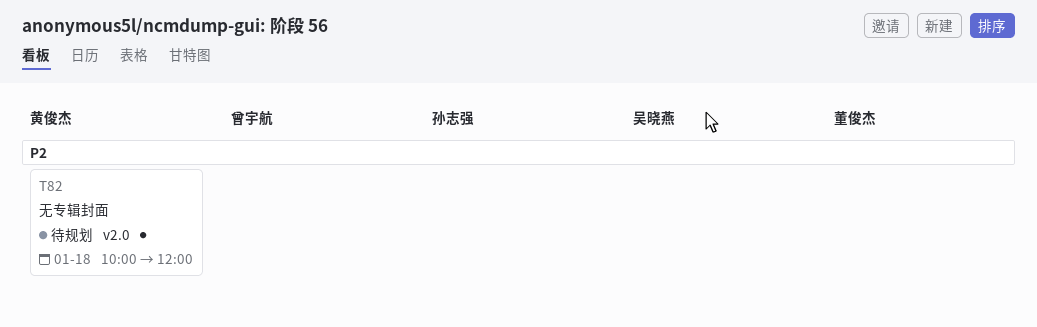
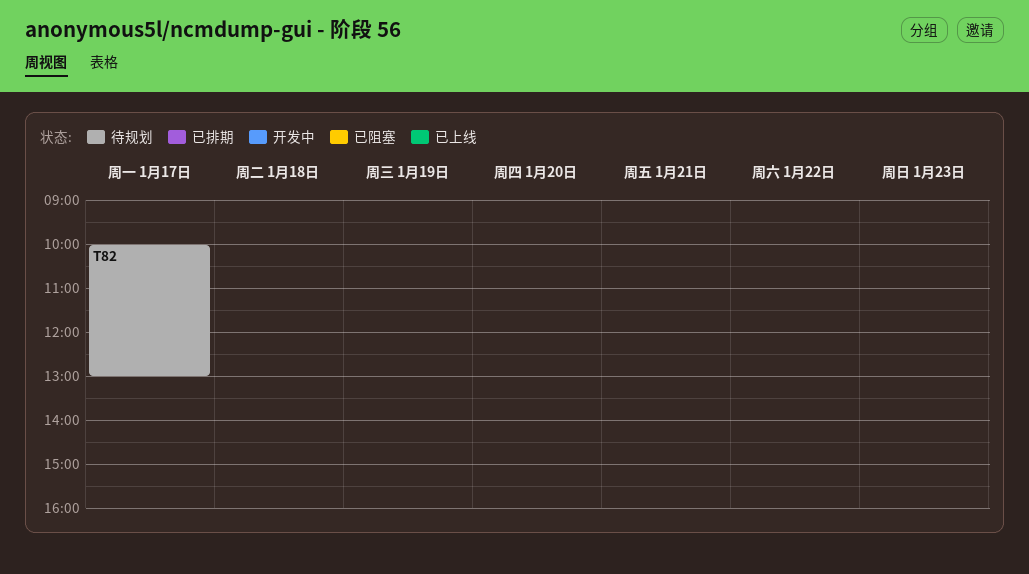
T82, day: Jan 18 -> Jan 17
T82, ends: 12:00 -> 13:00

